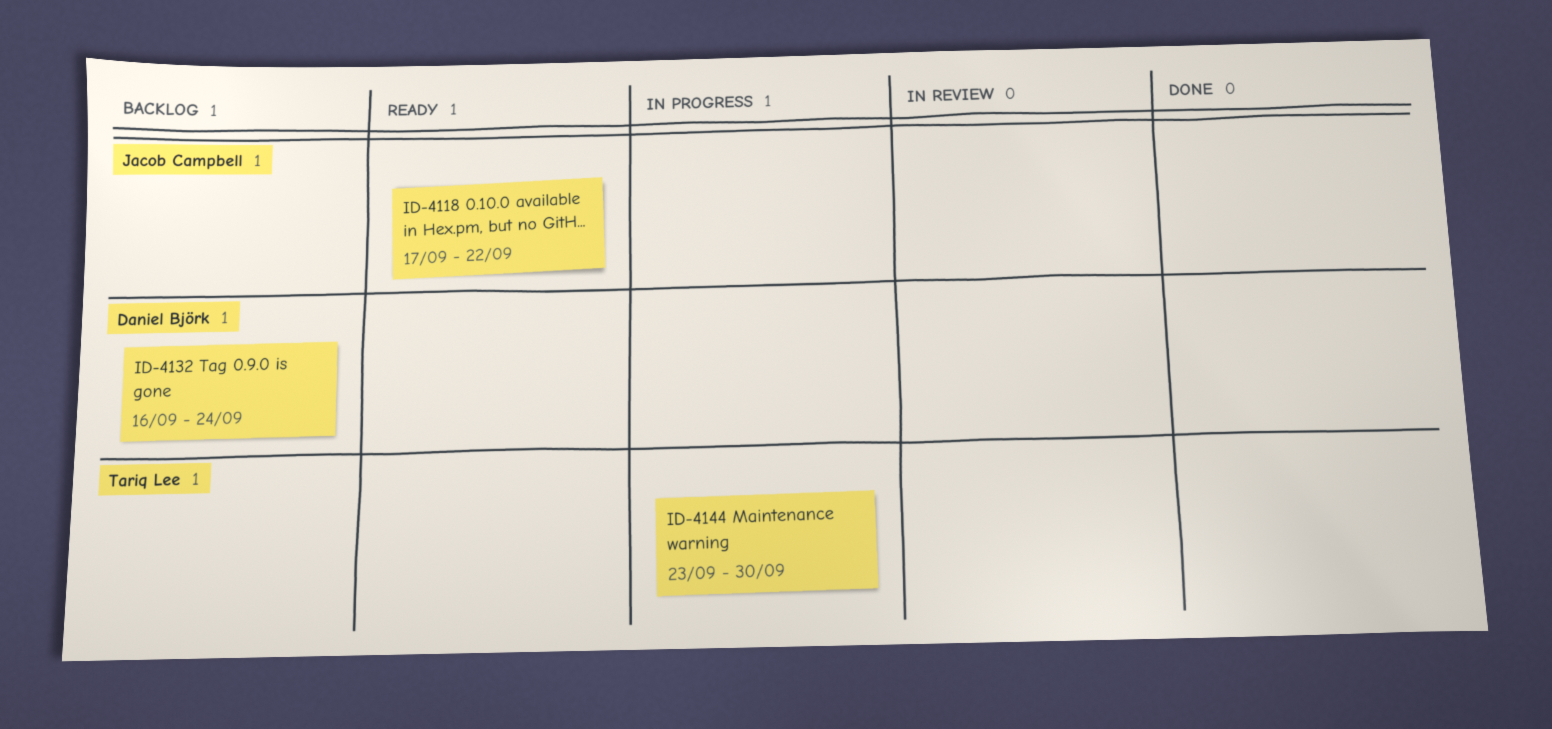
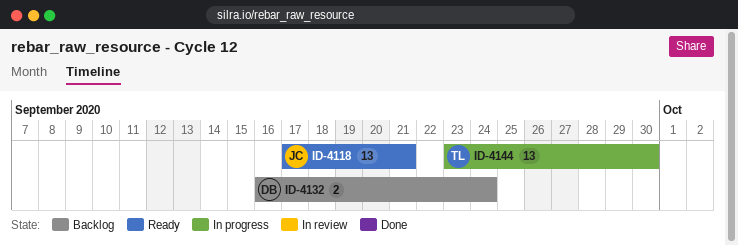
ID-4118, due: Sep 22 -> Sep 21

